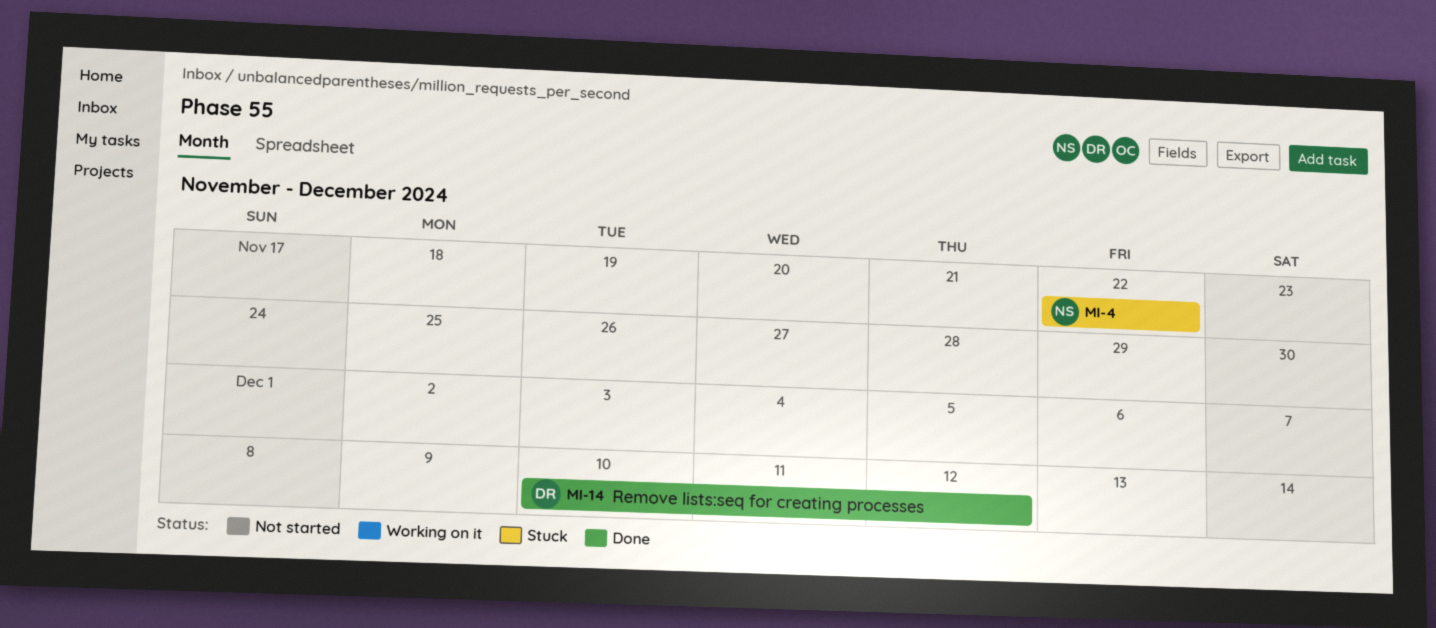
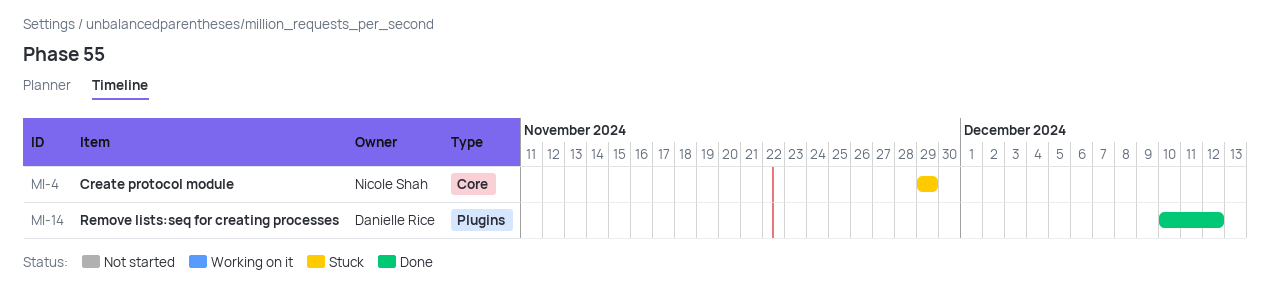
MI-4, start: Nov 22 -> Nov 29
MI-4, due: Nov 22 -> Nov 29

